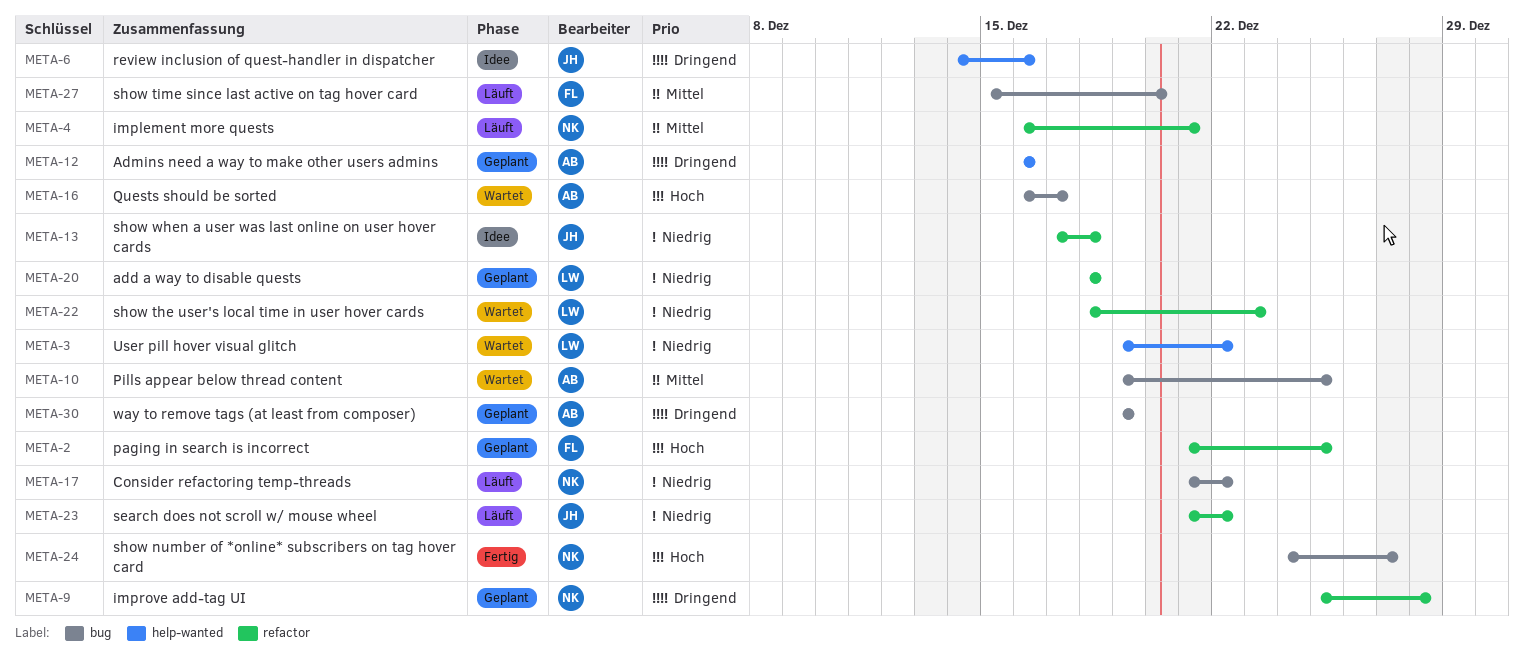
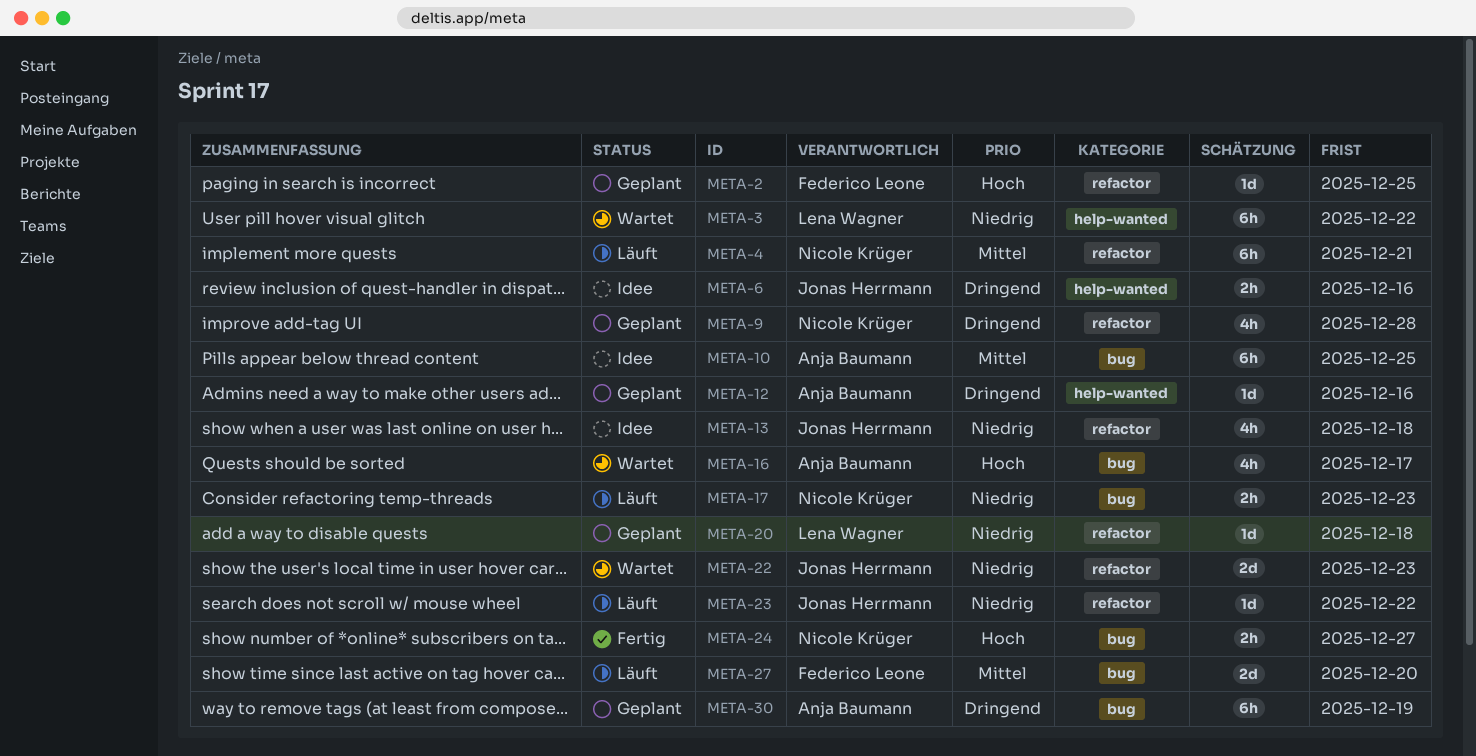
META-10, status: Wartet -> Idee
META-17, due: Dec 22 -> Dec 23
META-22, owner: Lena Wagner -> Jonas Herrmann

